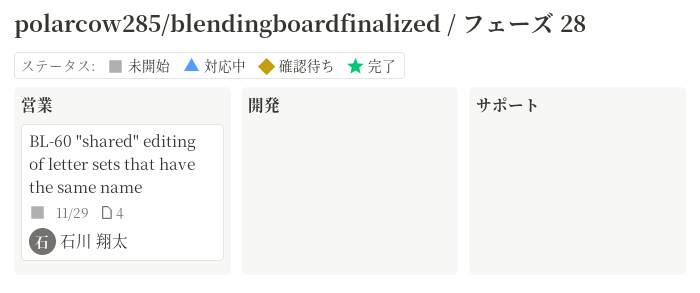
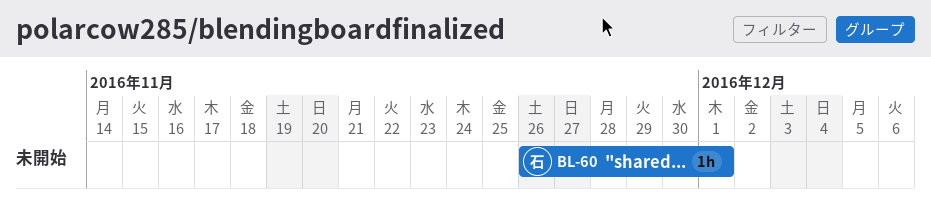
BL-60, due: Nov 29 -> Dec 1

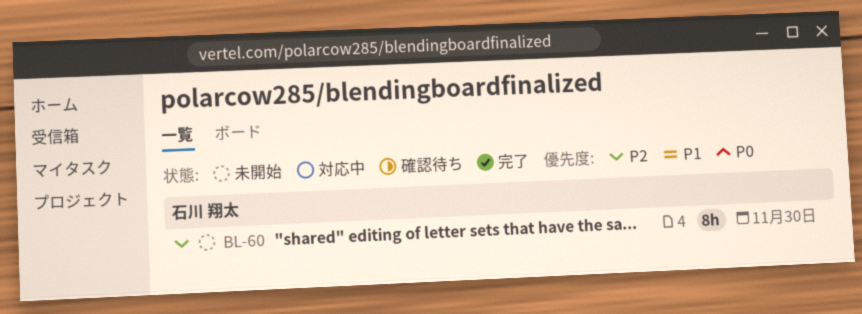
BL-60, estimate: 1h -> 8h
BL-60, due: Dec 1 -> Nov 30

